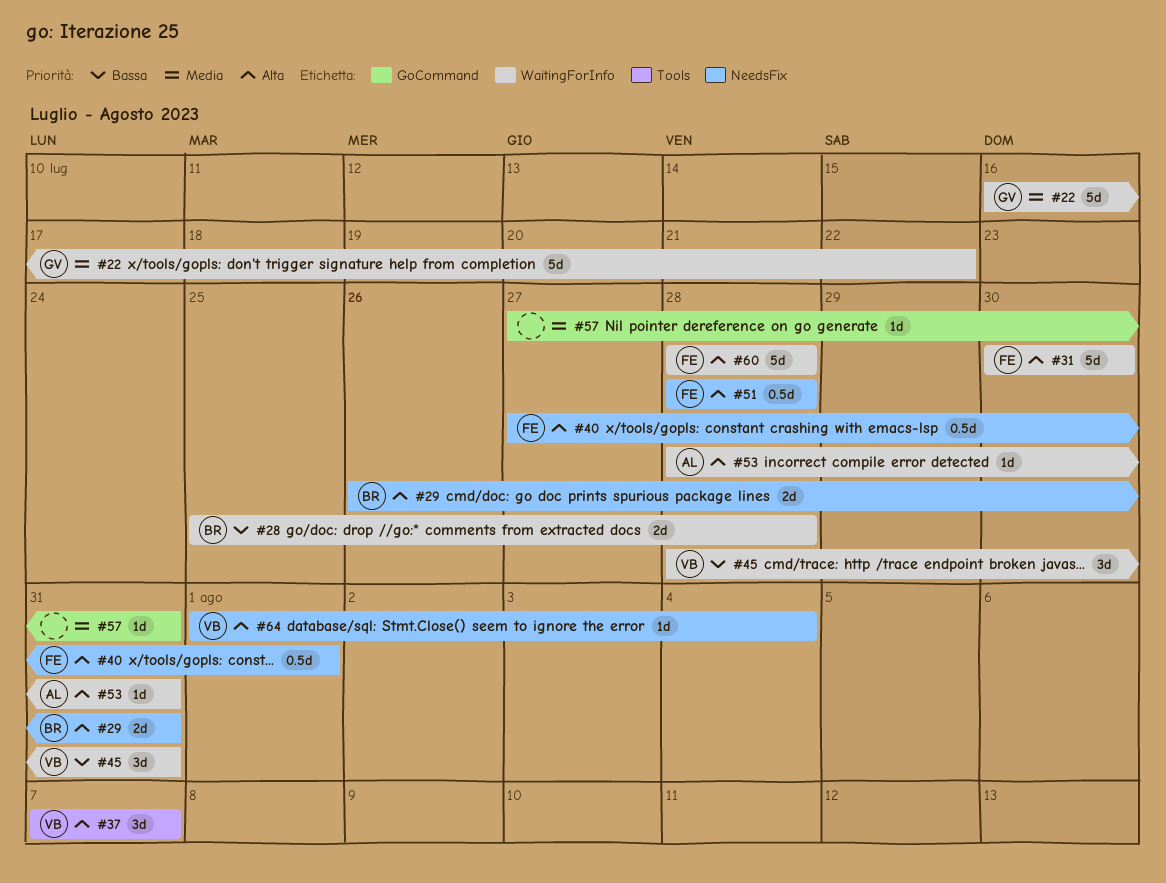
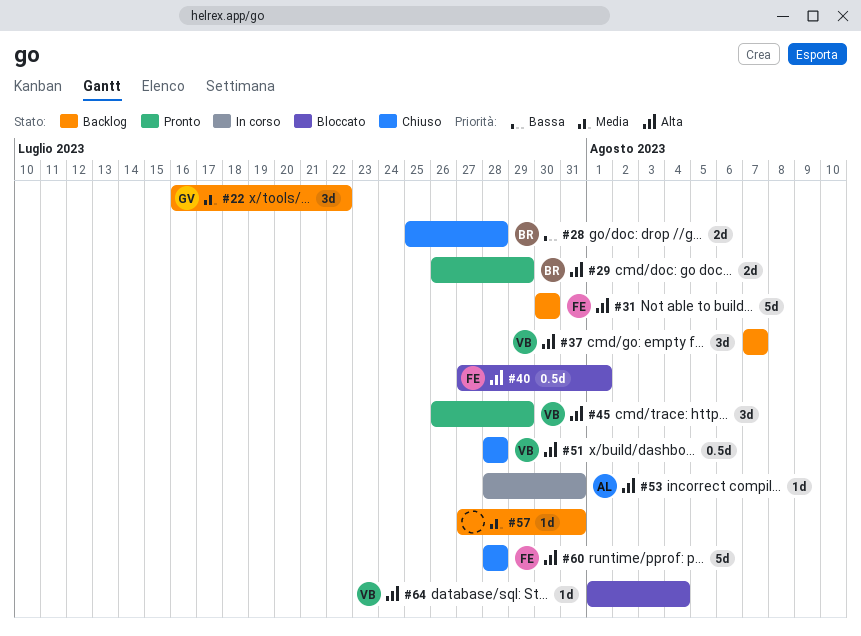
#22, estimate: 5d -> 3d
#29, due: Jul 31 -> Jul 29
#45, priority: Bassa -> Alta
#45, start: Jul 28 -> Jul 26
#45, due: Jul 31 -> Jul 29
#51, owner: FE -> VB

